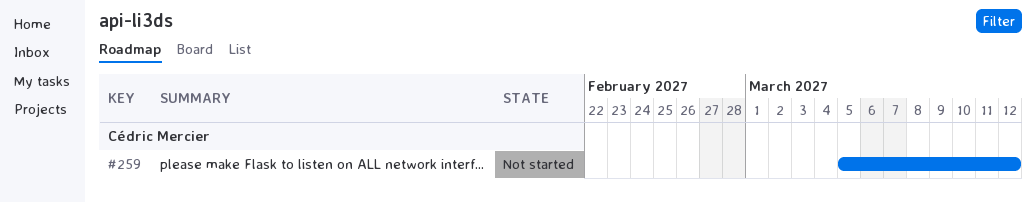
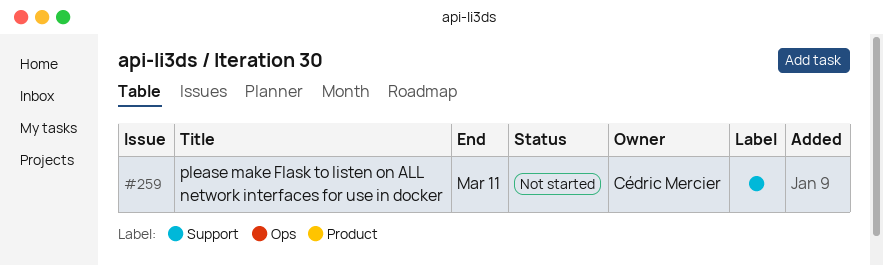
#259, due: Mar 12 -> Mar 11

